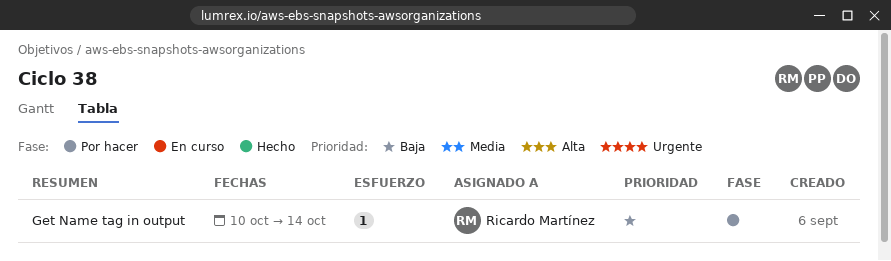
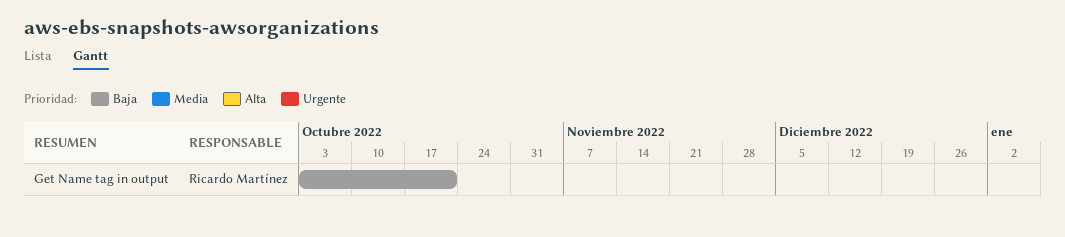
Get Name tag in output, start: Oct 10 -> Oct 3
Get Name tag in output, due: Oct 14 -> Oct 21

